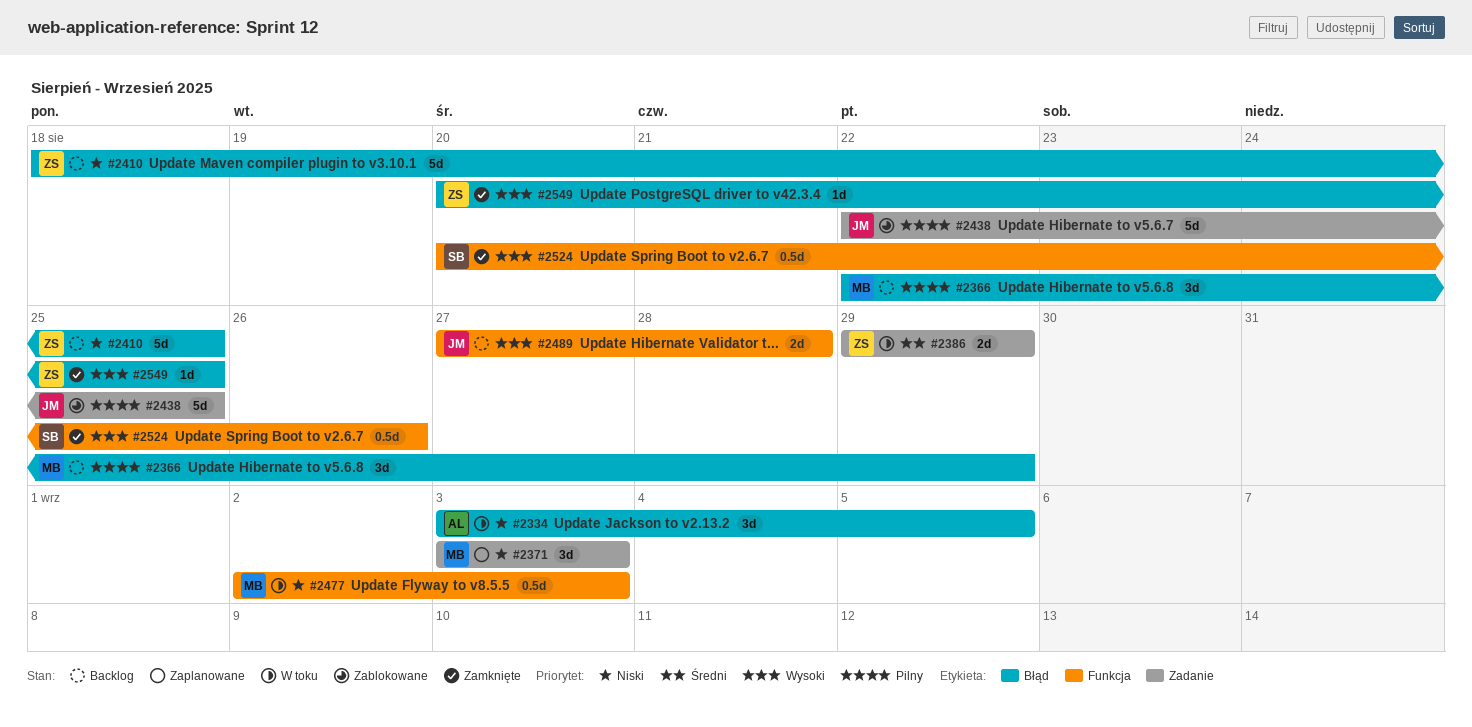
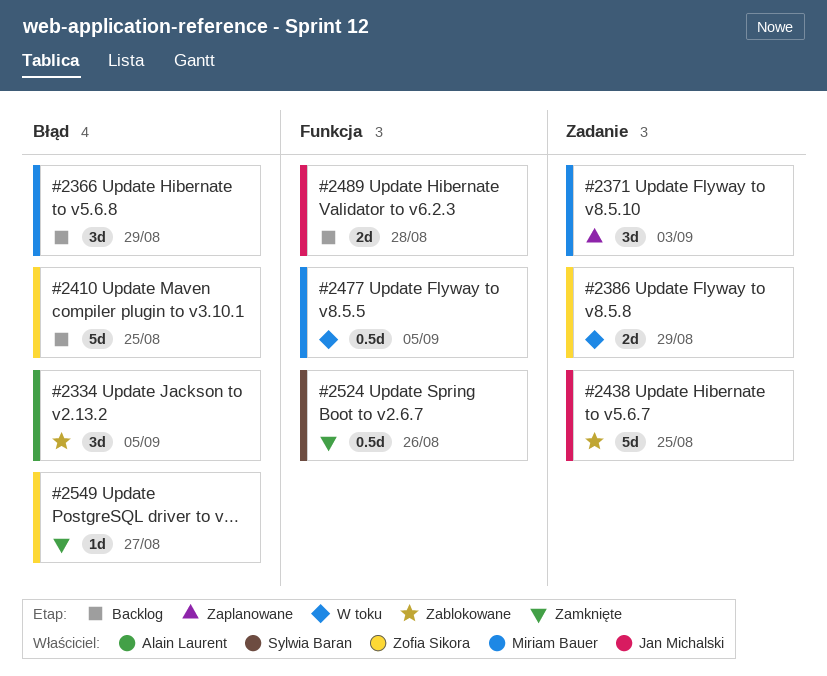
#2334, status: W toku -> Zablokowane
#2477, due: Sep 3 -> Sep 5
#2549, due: Aug 25 -> Aug 27

